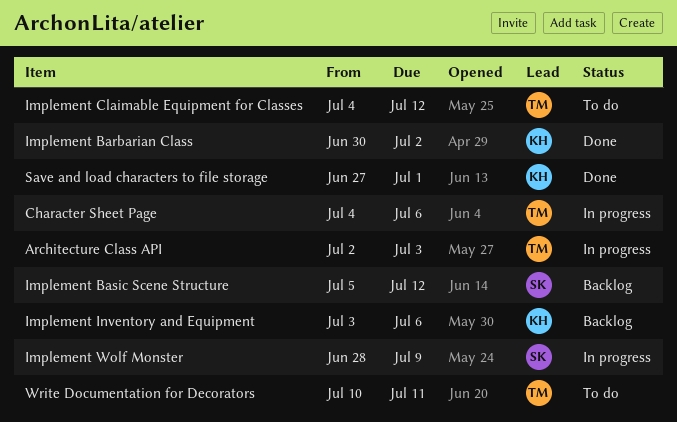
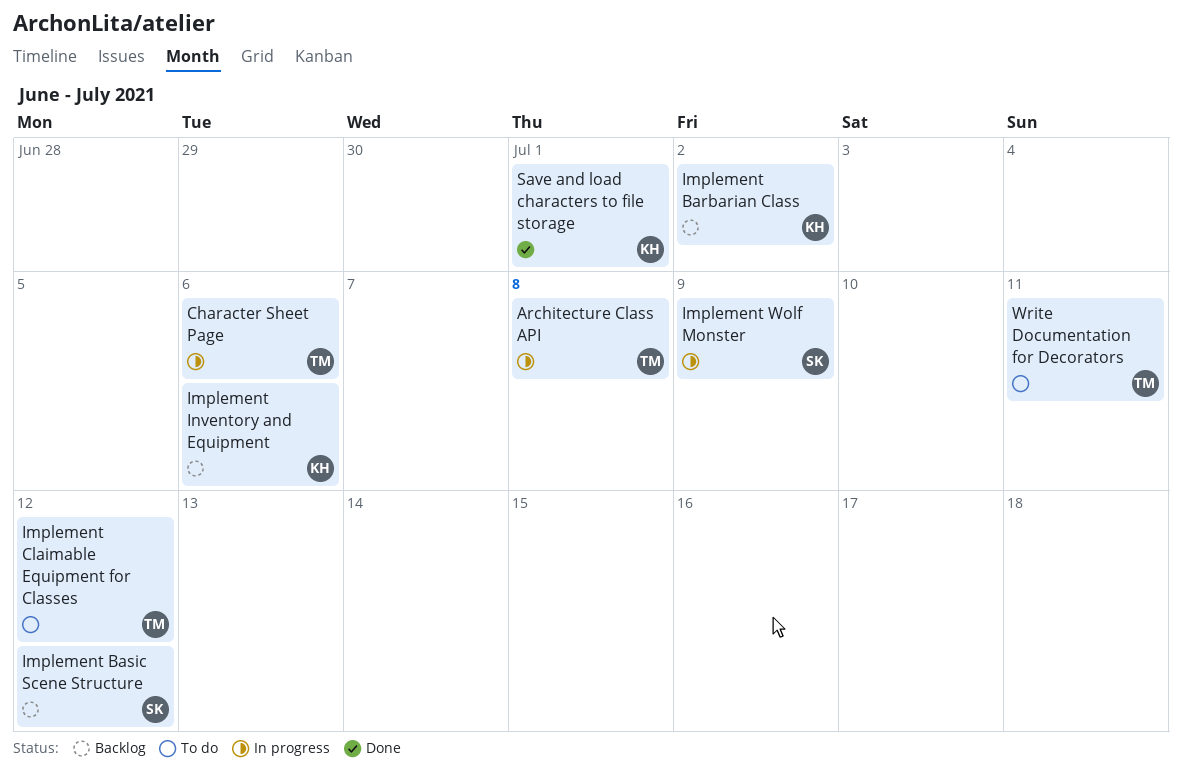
Architecture Class API, due: Jul 3 -> Jul 8
Implement Barbarian Class, status: Done -> Backlog

